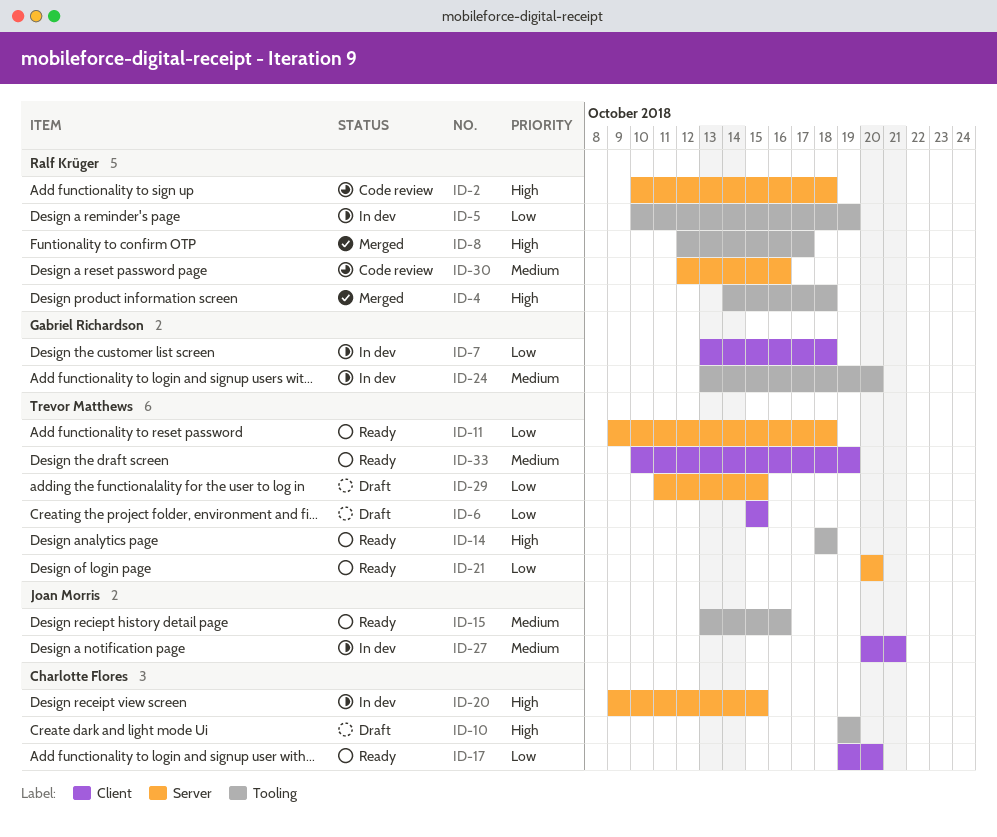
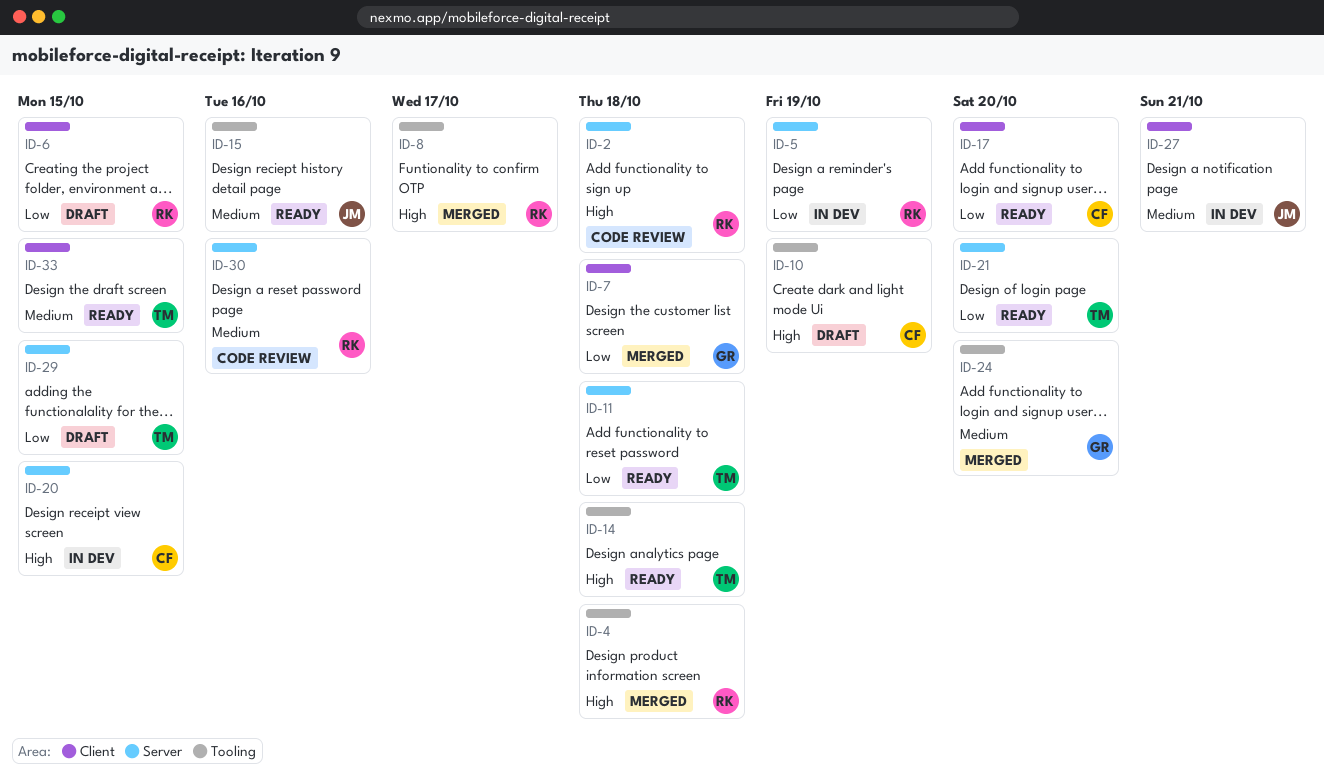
ID-5, label: Tooling -> Server
ID-6, owner: Trevor Matthews -> Ralf Krüger
ID-7, status: In dev -> Merged
ID-24, status: In dev -> Merged
ID-33, due: Oct 19 -> Oct 15

